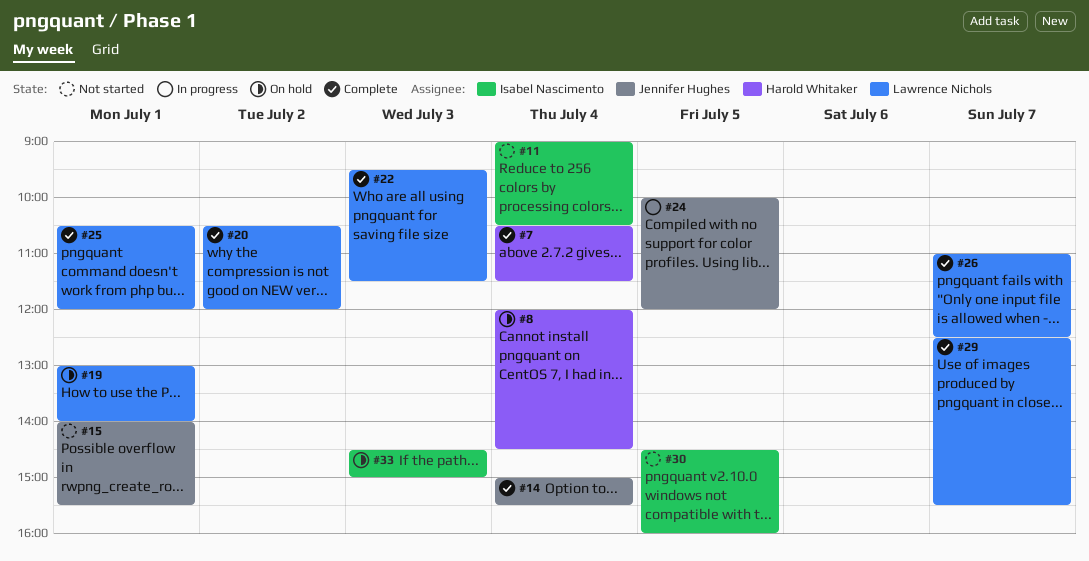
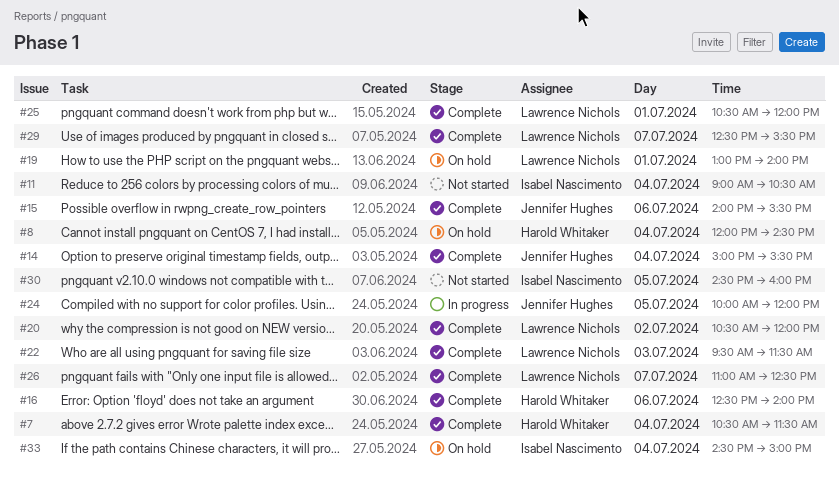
#15, status: Not started -> Complete
#15, day: Jul 1 -> Jul 6
#16: none -> present
#33, day: Jul 3 -> Jul 4

